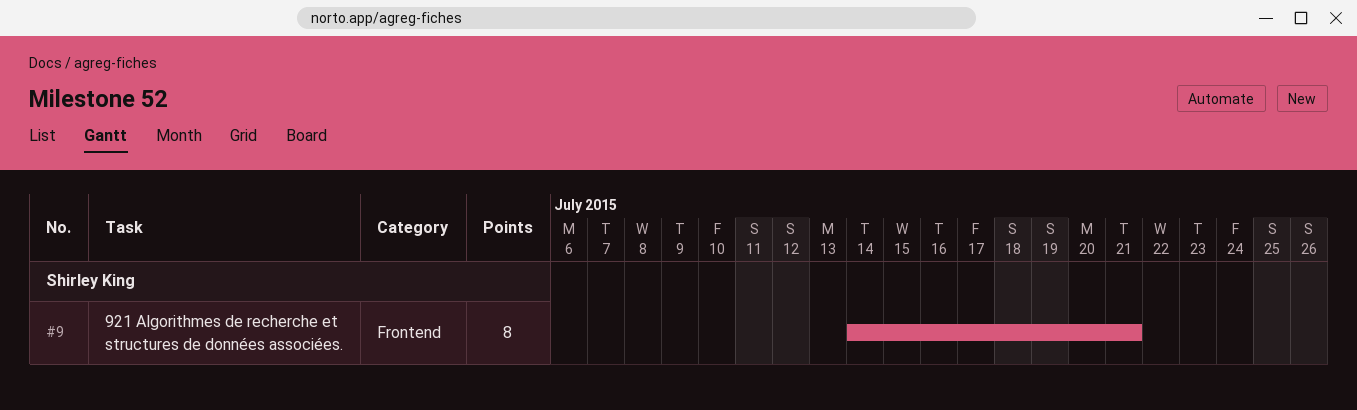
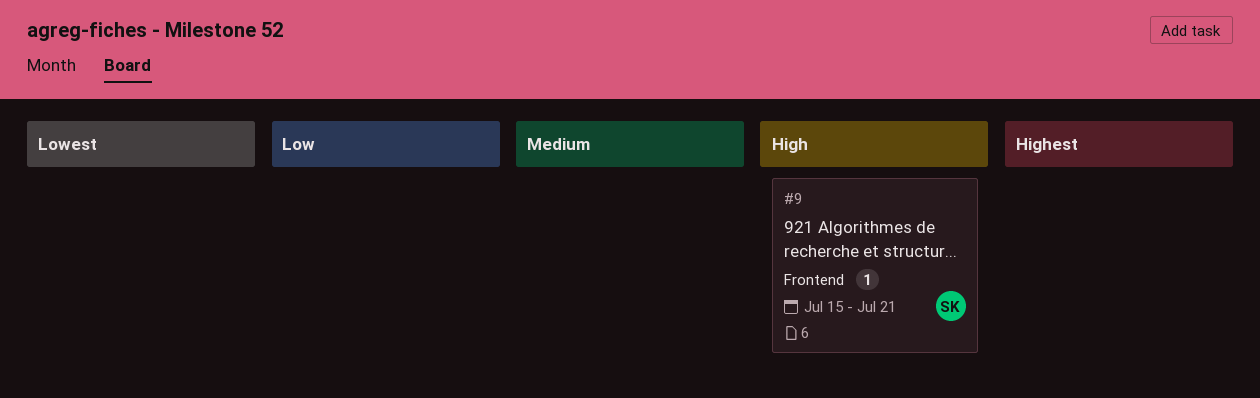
#9, estimate: 8 -> 1
#9, start: Jul 14 -> Jul 15

